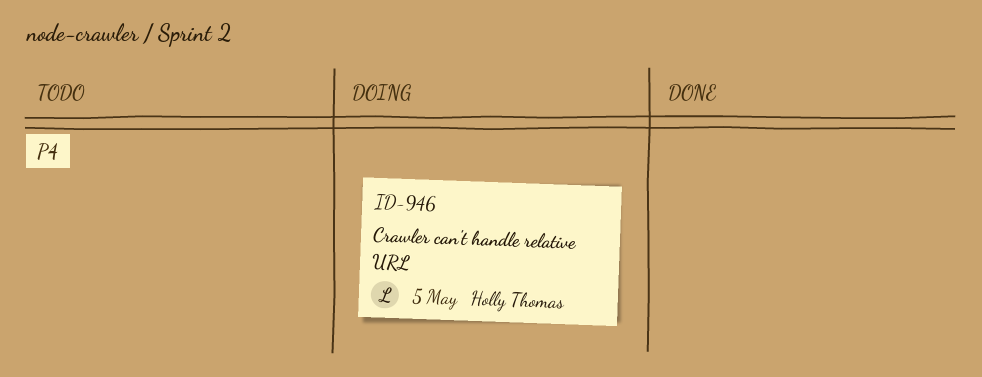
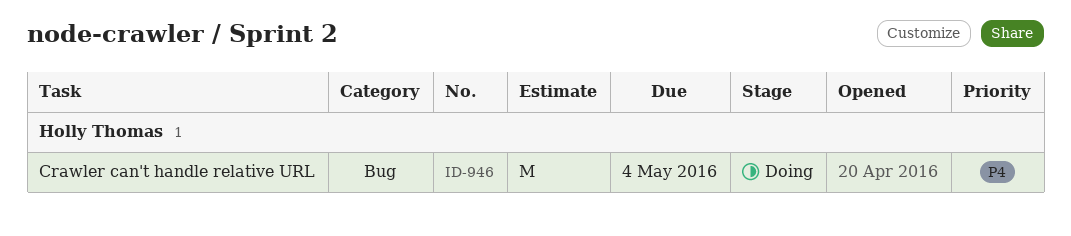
ID-946, estimate: L -> M
ID-946, due: May 5 -> May 4

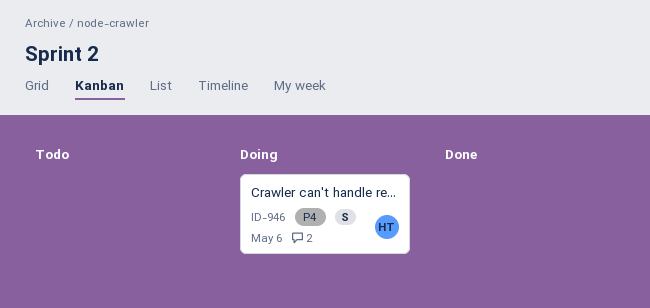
ID-946, estimate: M -> S
ID-946, due: May 4 -> May 6

